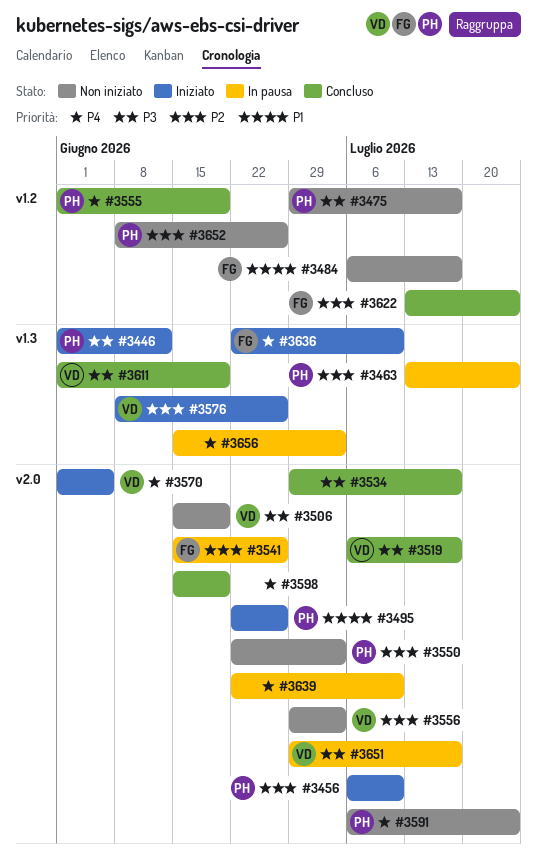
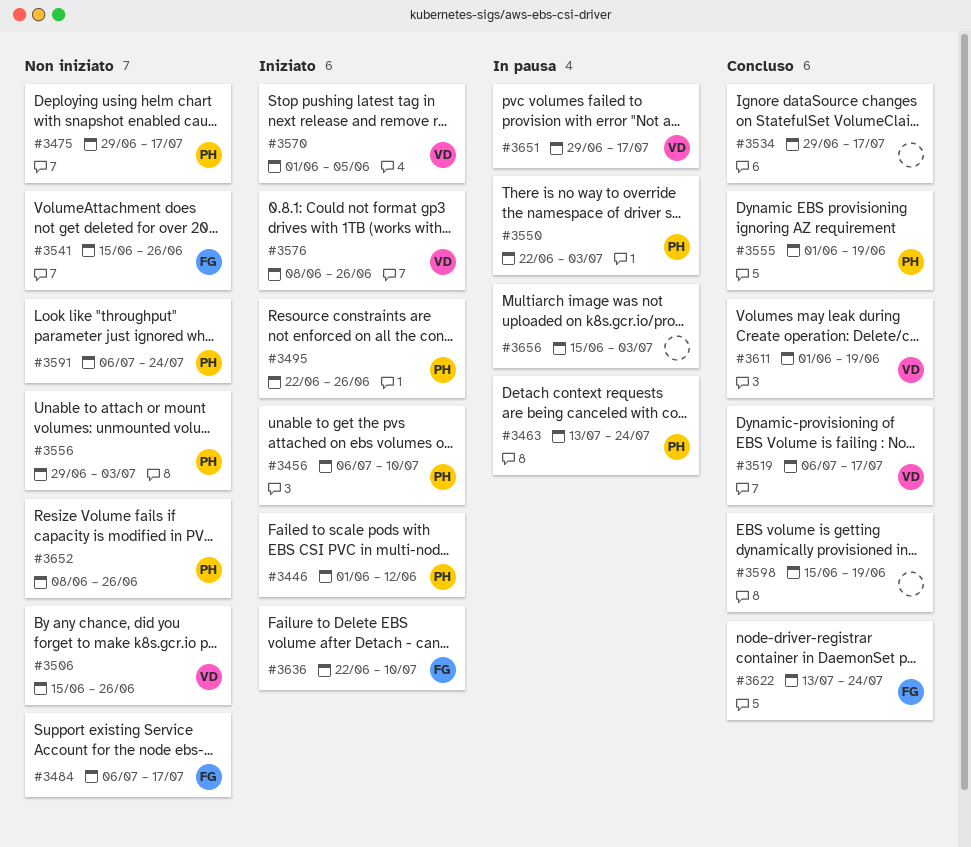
#3506, due: Jun 19 -> Jun 26
#3541, status: In pausa -> Non iniziato
#3550, status: Non iniziato -> In pausa
#3556, owner: VD -> PH
#3639: present -> none

